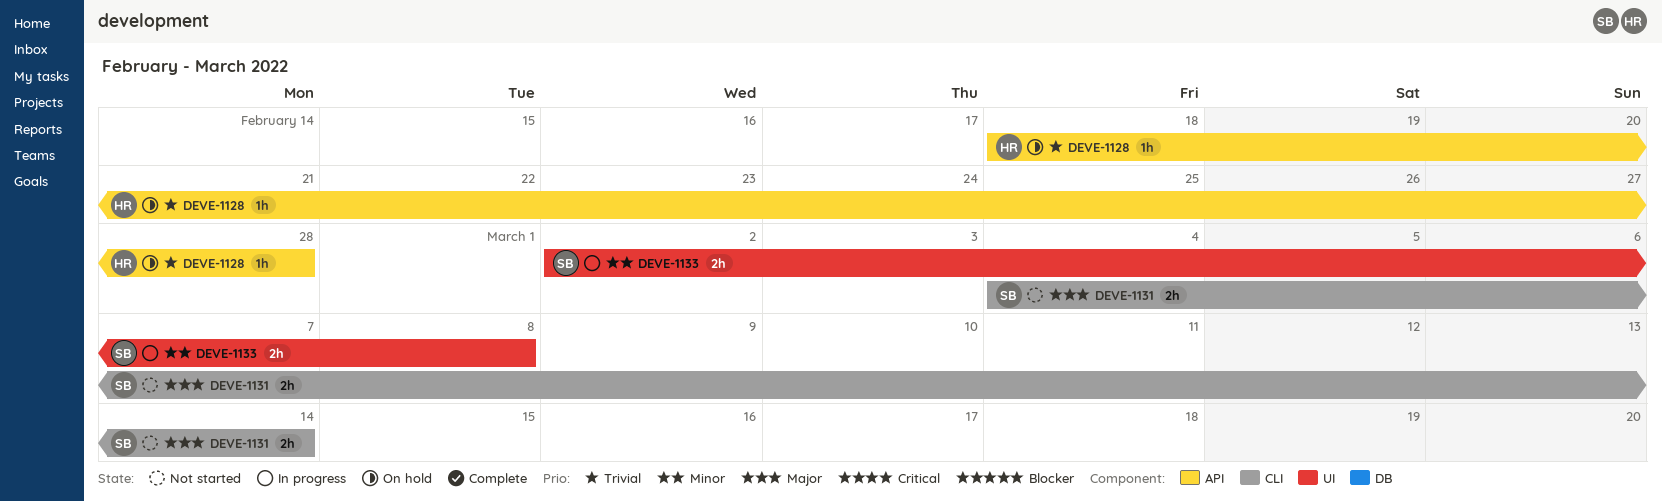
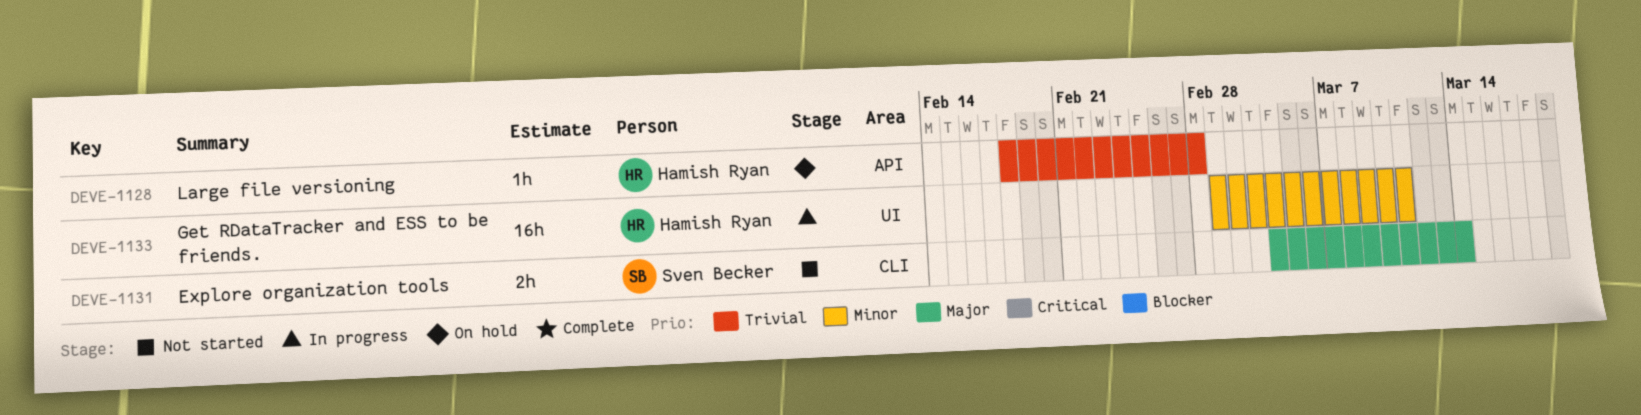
DEVE-1133, owner: Sven Becker -> Hamish Ryan
DEVE-1133, estimate: 2h -> 16h
DEVE-1133, start: Mar 2 -> Mar 1
DEVE-1133, due: Mar 8 -> Mar 11

